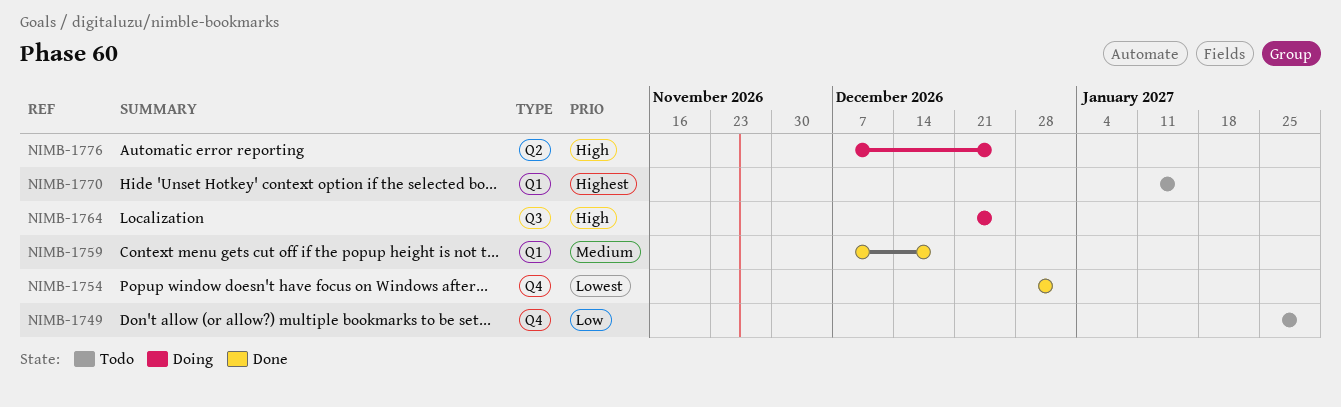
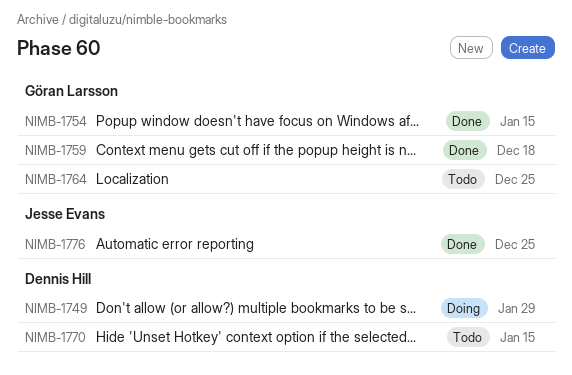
NIMB-1749, status: Todo -> Doing
NIMB-1754, due: Jan 1 -> Jan 15
NIMB-1764, status: Doing -> Todo
NIMB-1776, status: Doing -> Done

